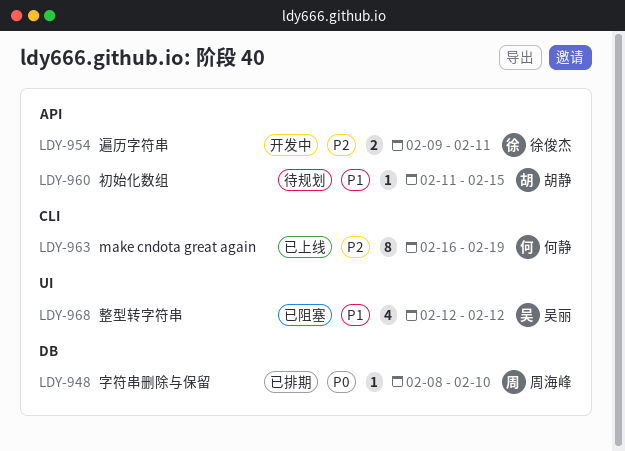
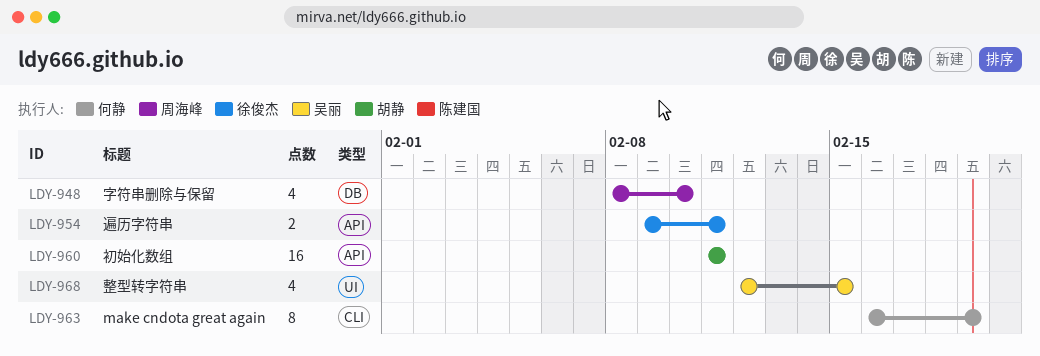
LDY-948, estimate: 1 -> 4
LDY-960, estimate: 1 -> 16
LDY-960, due: Feb 15 -> Feb 11
LDY-968, due: Feb 12 -> Feb 15

